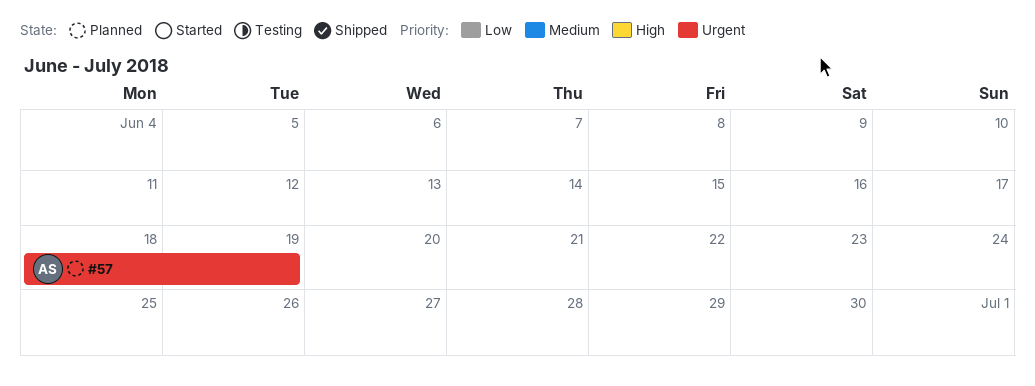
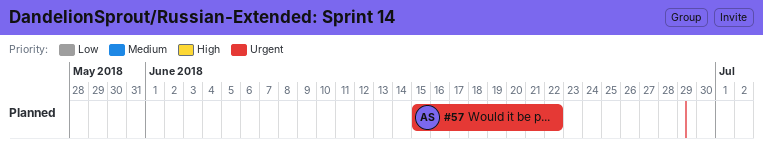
#57, start: Jun 18 -> Jun 15
#57, due: Jun 19 -> Jun 22

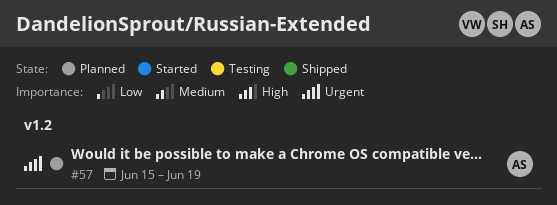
#57, due: Jun 22 -> Jun 19

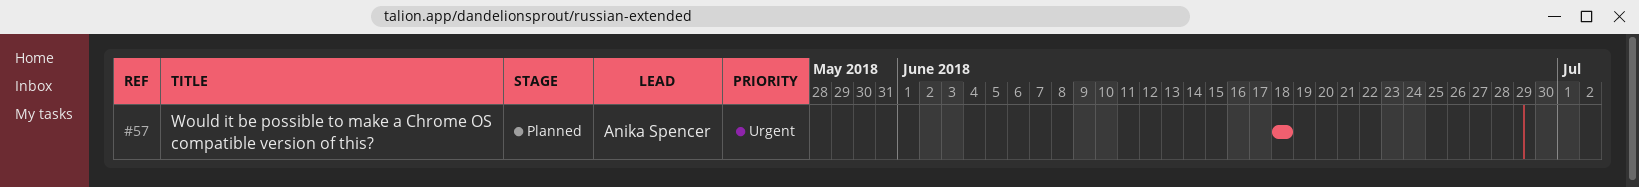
#57, start: Jun 15 -> Jun 18
#57, due: Jun 19 -> Jun 18

